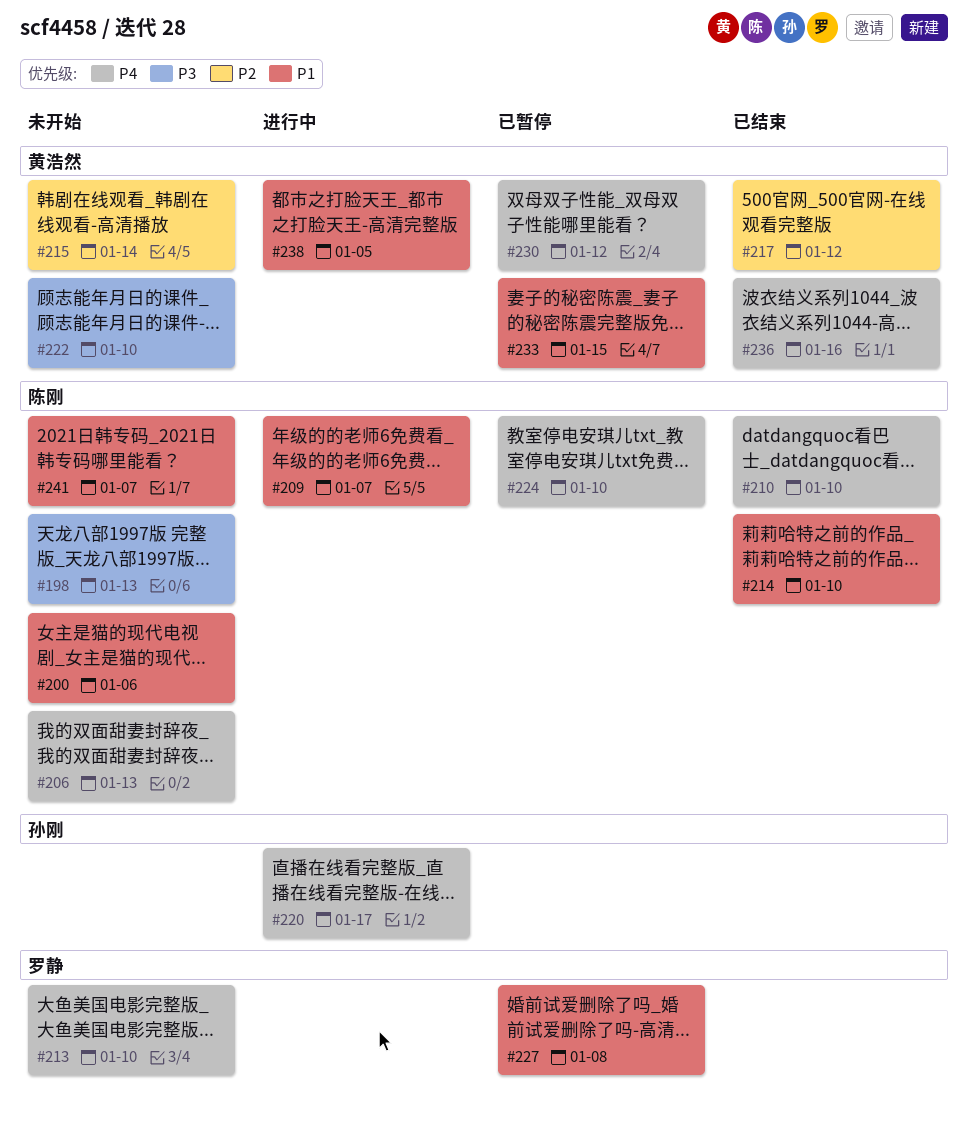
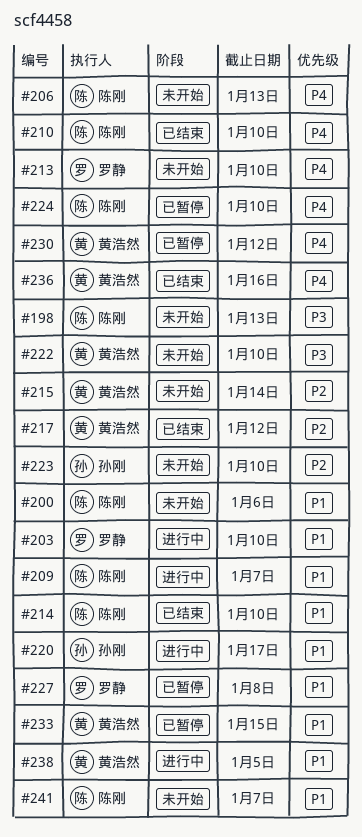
#203: none -> present
#220, priority: P4 -> P1
#223: none -> present

